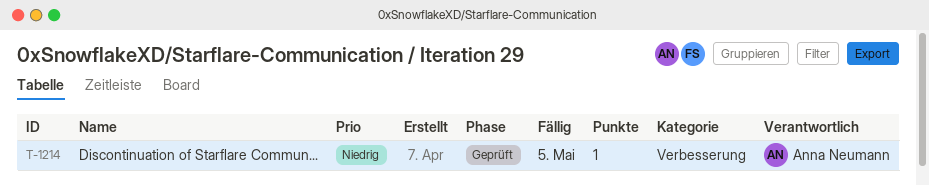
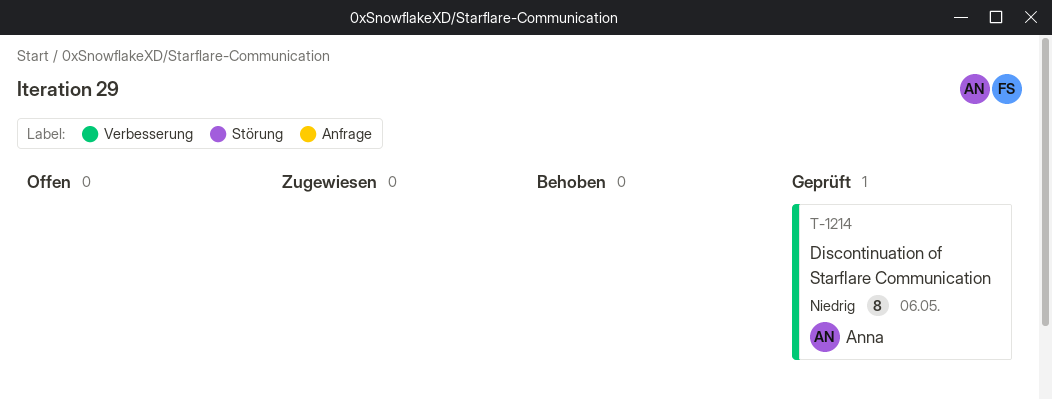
T-1214, estimate: 1 -> 8
T-1214, due: May 5 -> May 6

